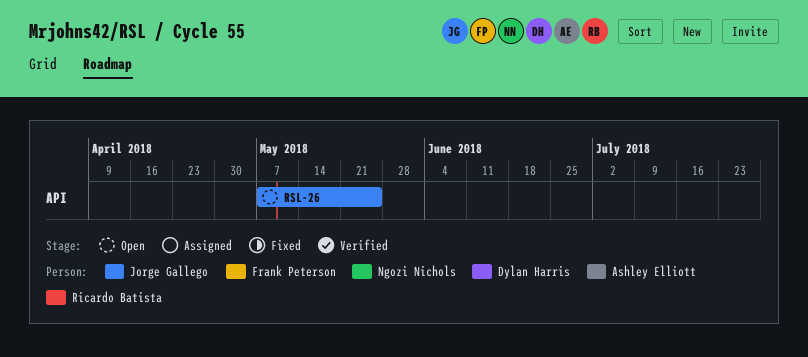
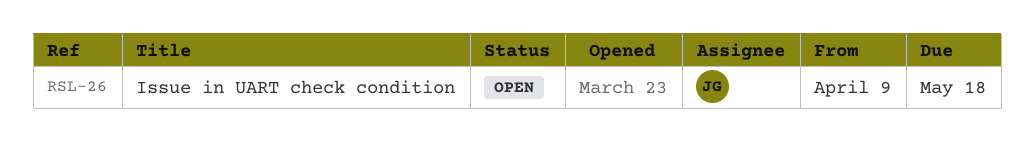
RSL-26, start: May 7 -> Apr 9
RSL-26, due: May 25 -> May 18

